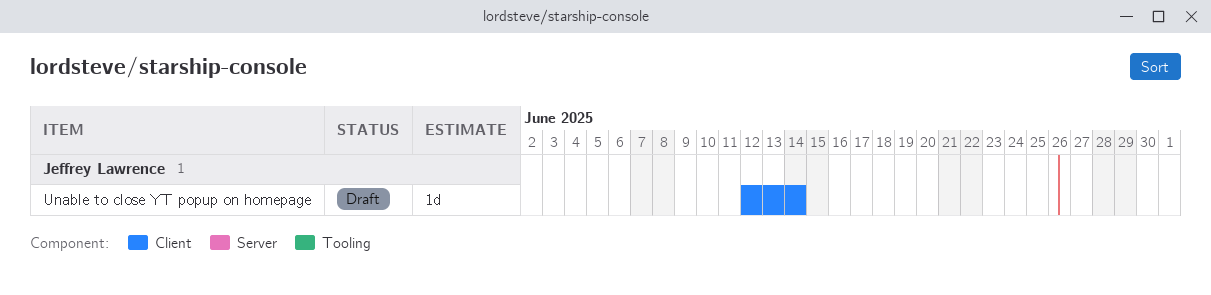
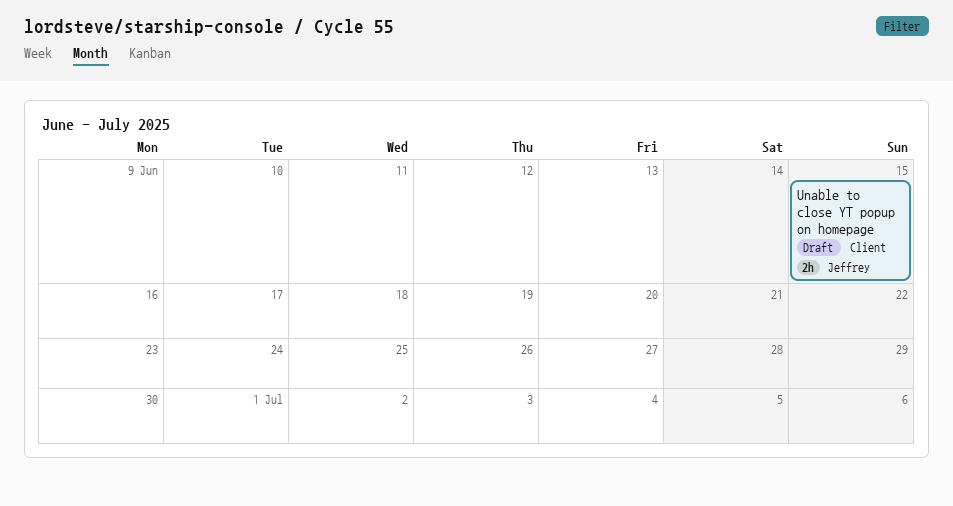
Unable to close YT popup on homepage, estimate: 1d -> 2h
Unable to close YT popup on homepage, due: Jun 14 -> Jun 15

